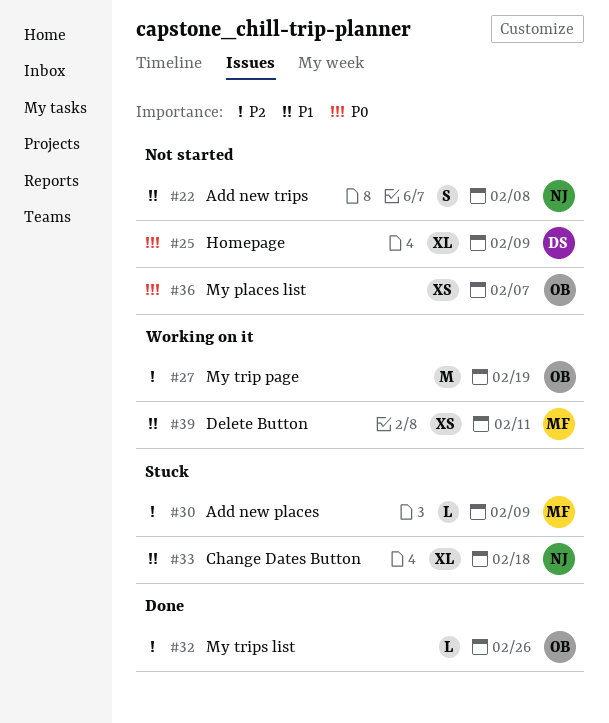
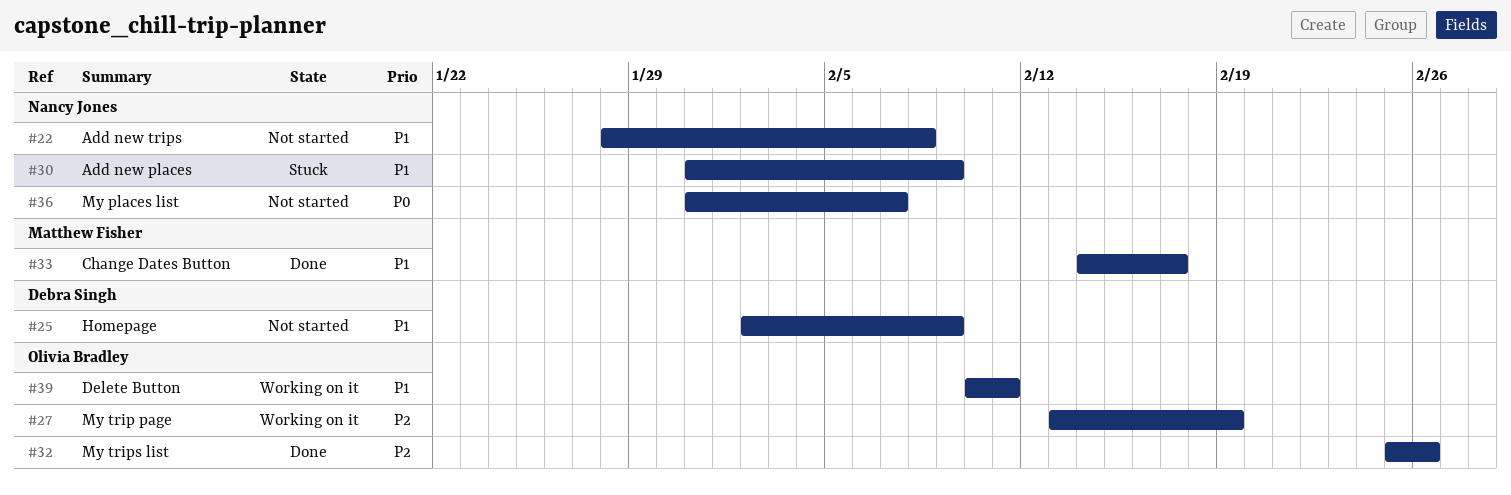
#25, priority: P0 -> P1
#30, owner: Matthew Fisher -> Nancy Jones
#30, priority: P2 -> P1
#33, status: Stuck -> Done
#33, owner: Nancy Jones -> Matthew Fisher
#33, due: Feb 18 -> Feb 17
#36, owner: Olivia Bradley -> Nancy Jones
#39, owner: Matthew Fisher -> Olivia Bradley

